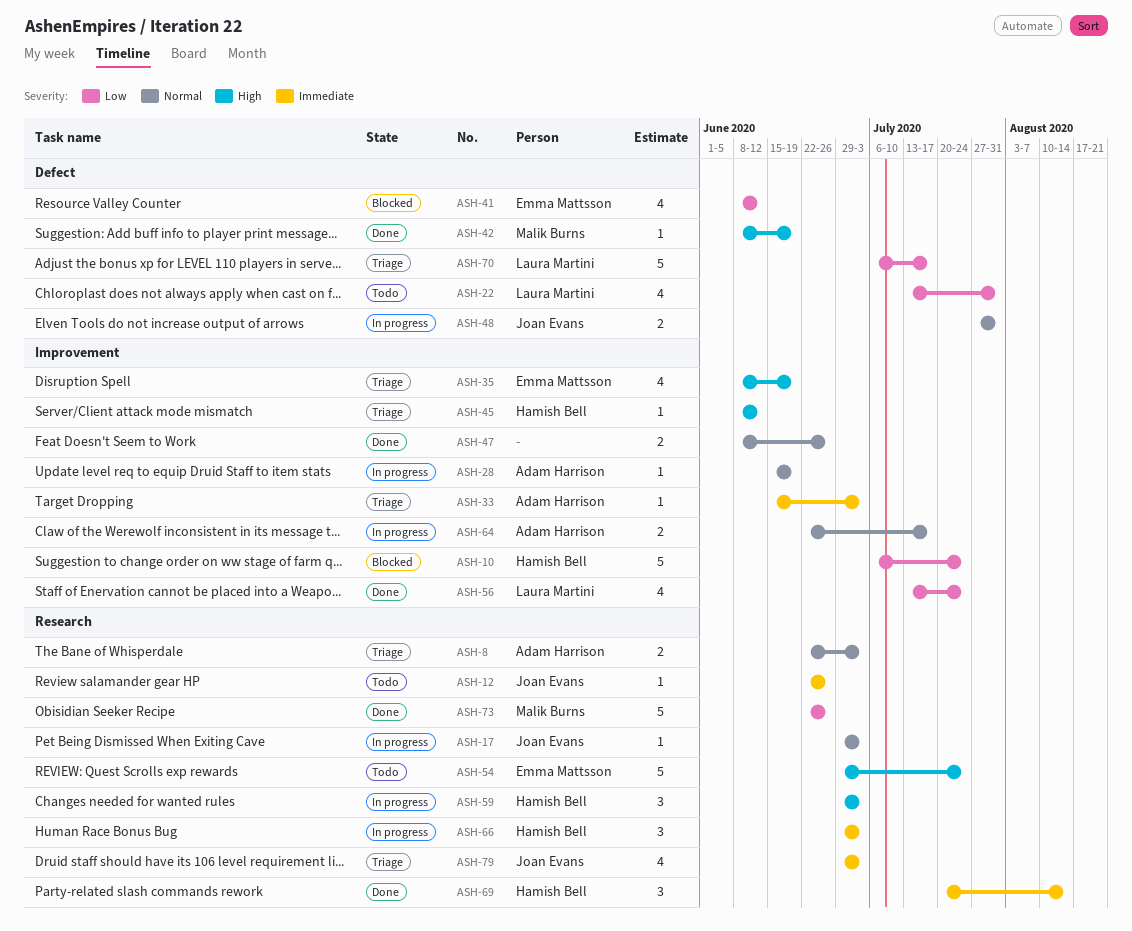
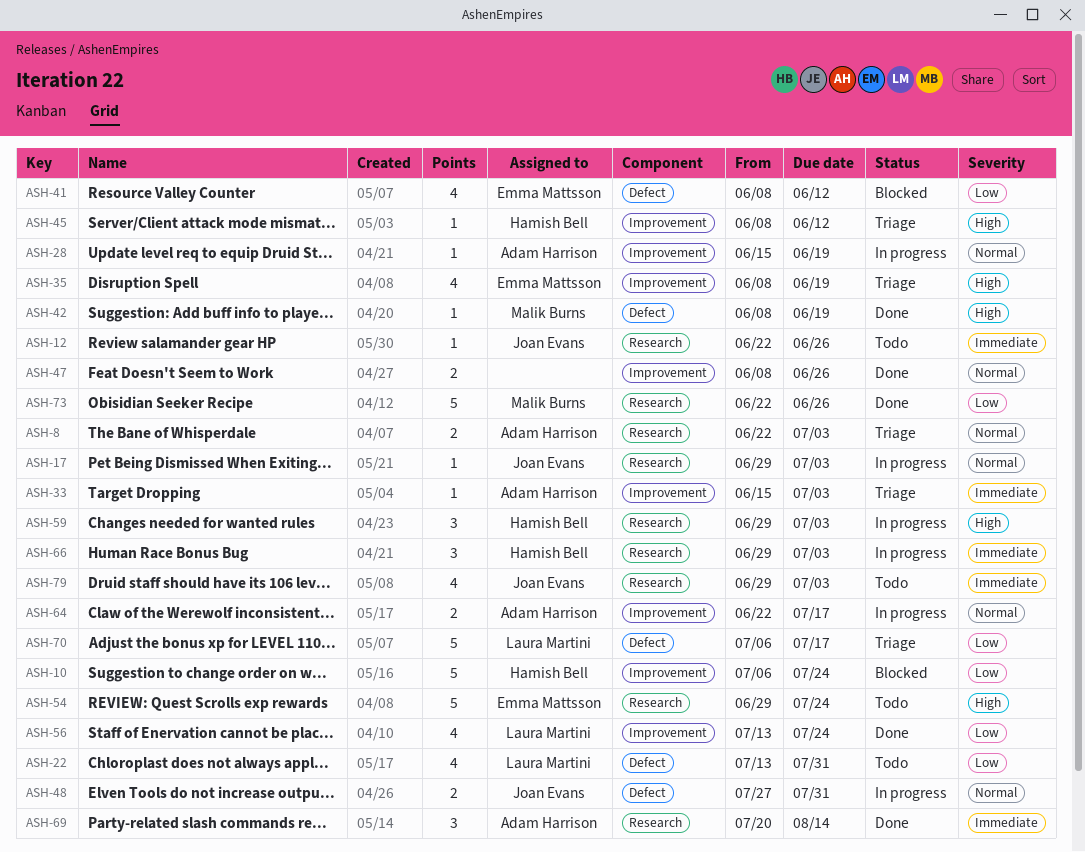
ASH-69, owner: Hamish Bell -> Adam Harrison
ASH-79, status: Triage -> Todo

